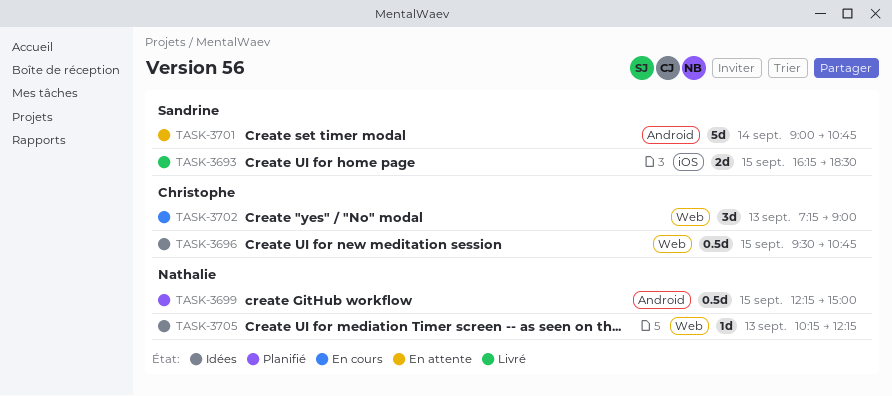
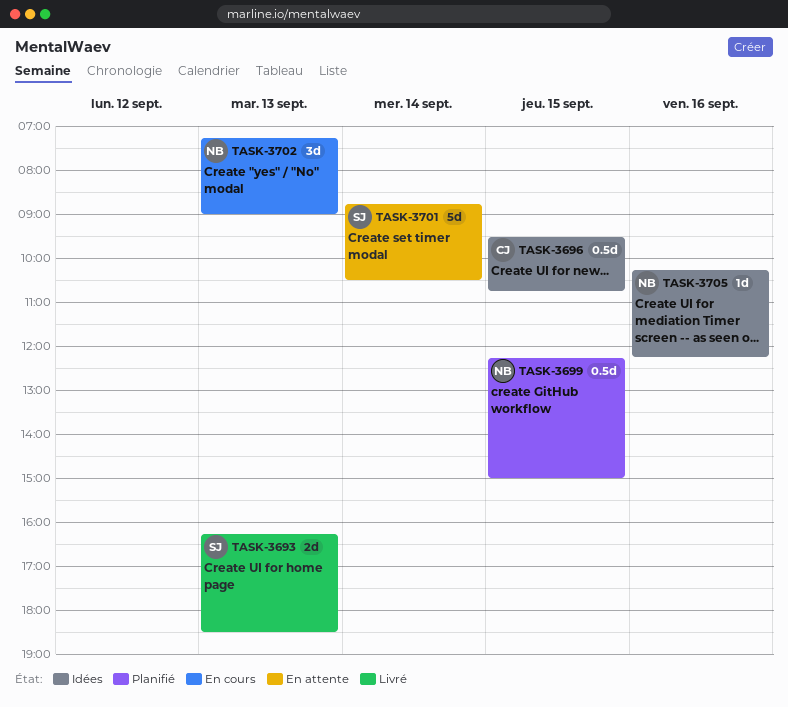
TASK-3693, day: Sep 15 -> Sep 13
TASK-3701, begins: 09:00 -> 08:45
TASK-3701, ends: 10:45 -> 10:30
TASK-3702, owner: Christophe -> Nathalie
TASK-3705, day: Sep 13 -> Sep 16

